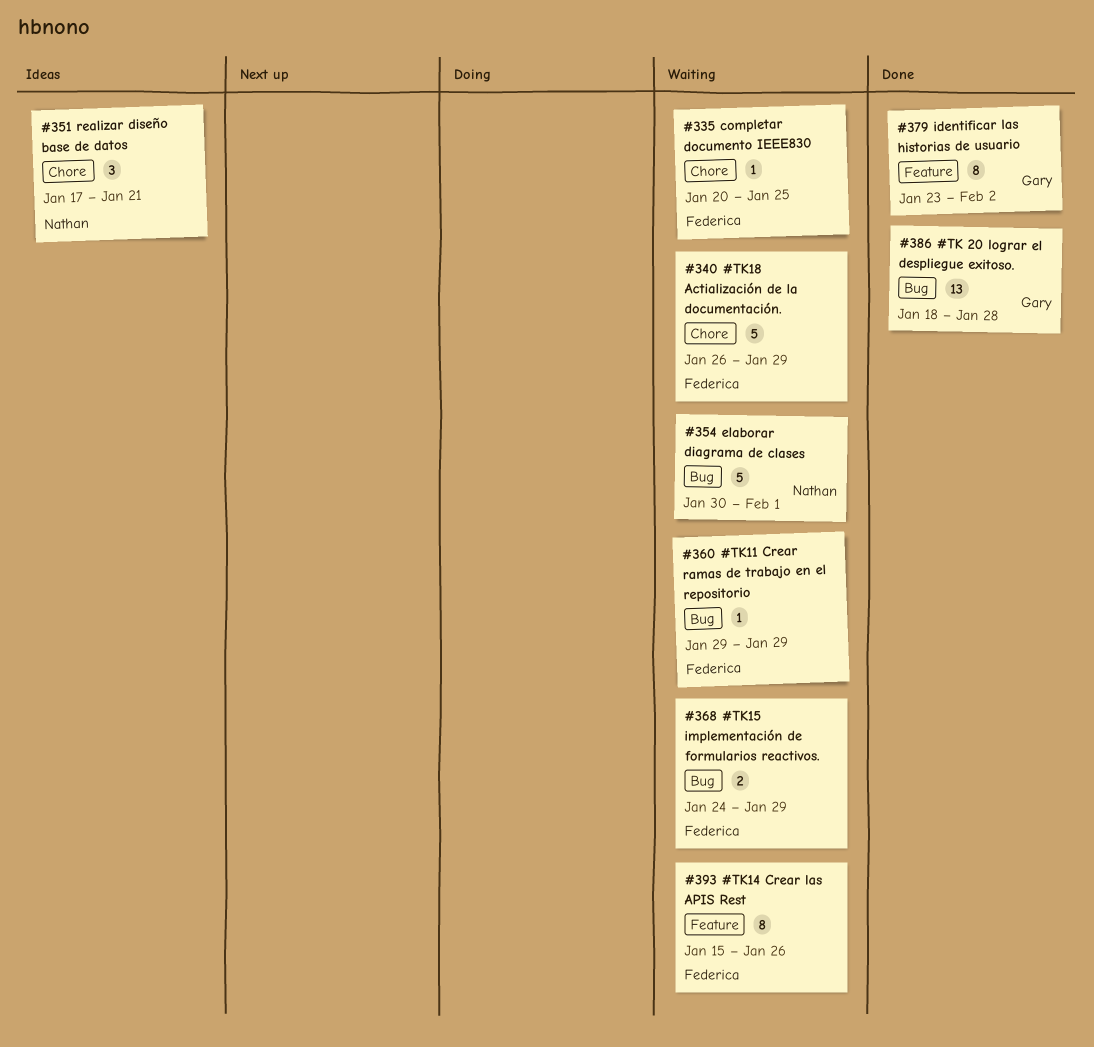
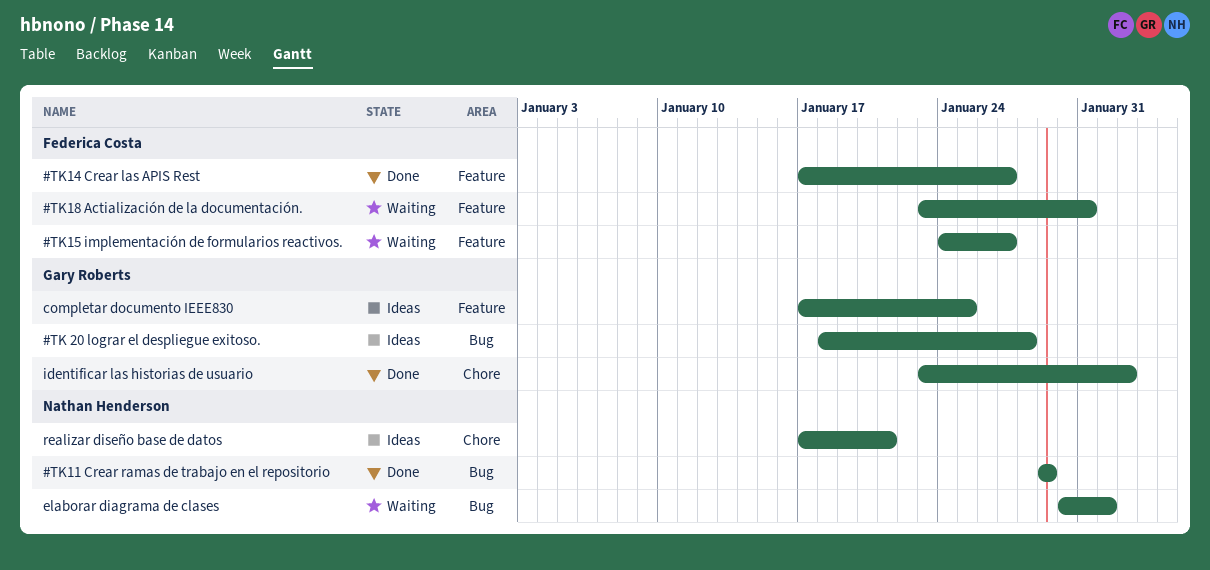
#TK 20 lograr el despliegue exitoso., status: Done -> Ideas
#TK11 Crear ramas de trabajo en el repositorio, status: Waiting -> Done
#TK11 Crear ramas de trabajo en el repositorio, owner: Federica Costa -> Nathan Henderson
#TK14 Crear las APIS Rest, status: Waiting -> Done
#TK14 Crear las APIS Rest, start: Jan 15 -> Jan 17
#TK14 Crear las APIS Rest, due: Jan 26 -> Jan 27
#TK15 implementación de formularios reactivos., label: Bug -> Feature
#TK15 implementación de formularios reactivos., due: Jan 29 -> Jan 27
#TK18 Actialización de la documentación., label: Chore -> Feature
#TK18 Actialización de la documentación., start: Jan 26 -> Jan 23
#TK18 Actialización de la documentación., due: Jan 29 -> Jan 31
completar documento IEEE830, status: Waiting -> Ideas
completar documento IEEE830, owner: Federica Costa -> Gary Roberts
completar documento IEEE830, label: Chore -> Feature
completar documento IEEE830, start: Jan 20 -> Jan 17
identificar las historias de usuario, label: Feature -> Chore

